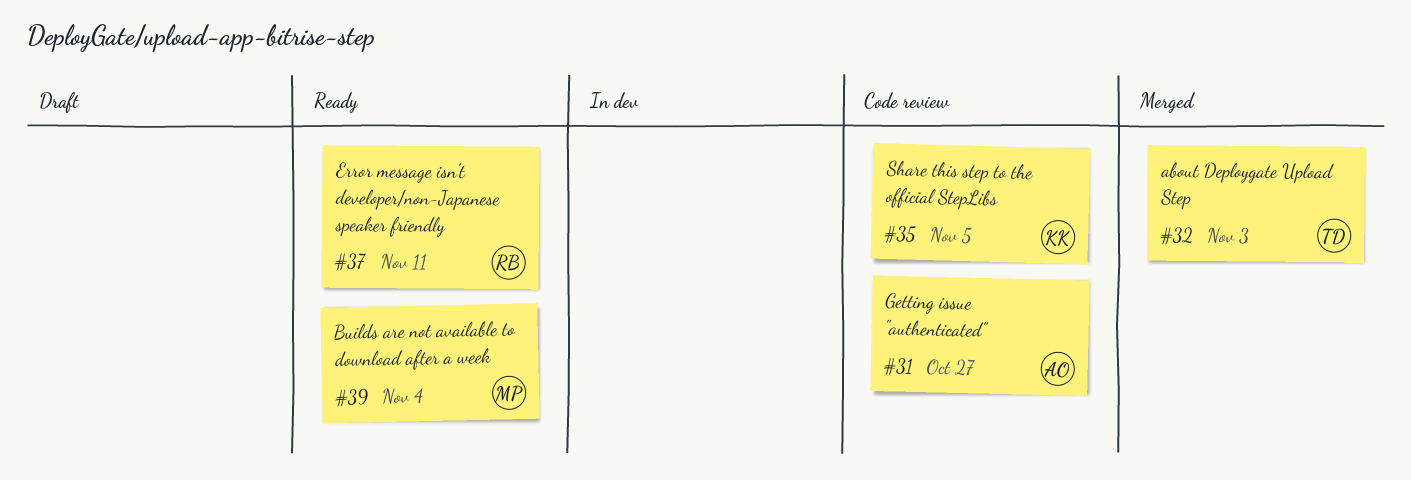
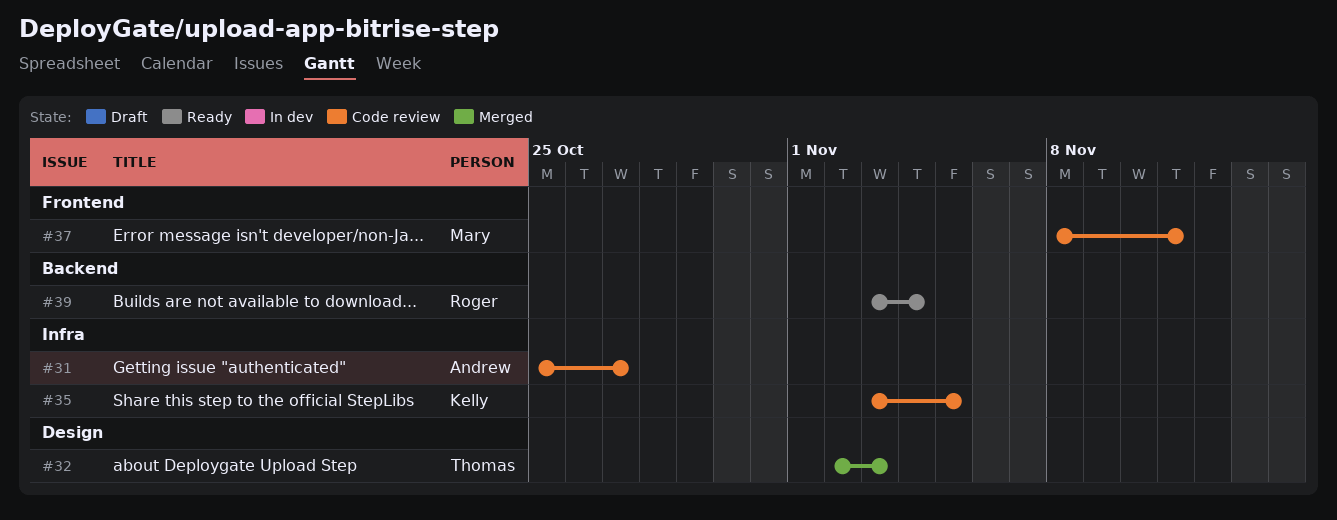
#37, status: Ready -> Code review
#37, owner: Roger -> Mary
#39, owner: Mary -> Roger

